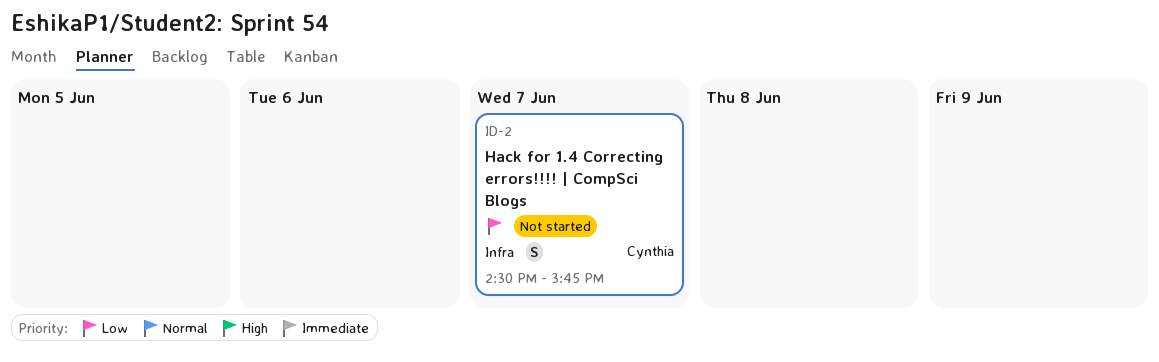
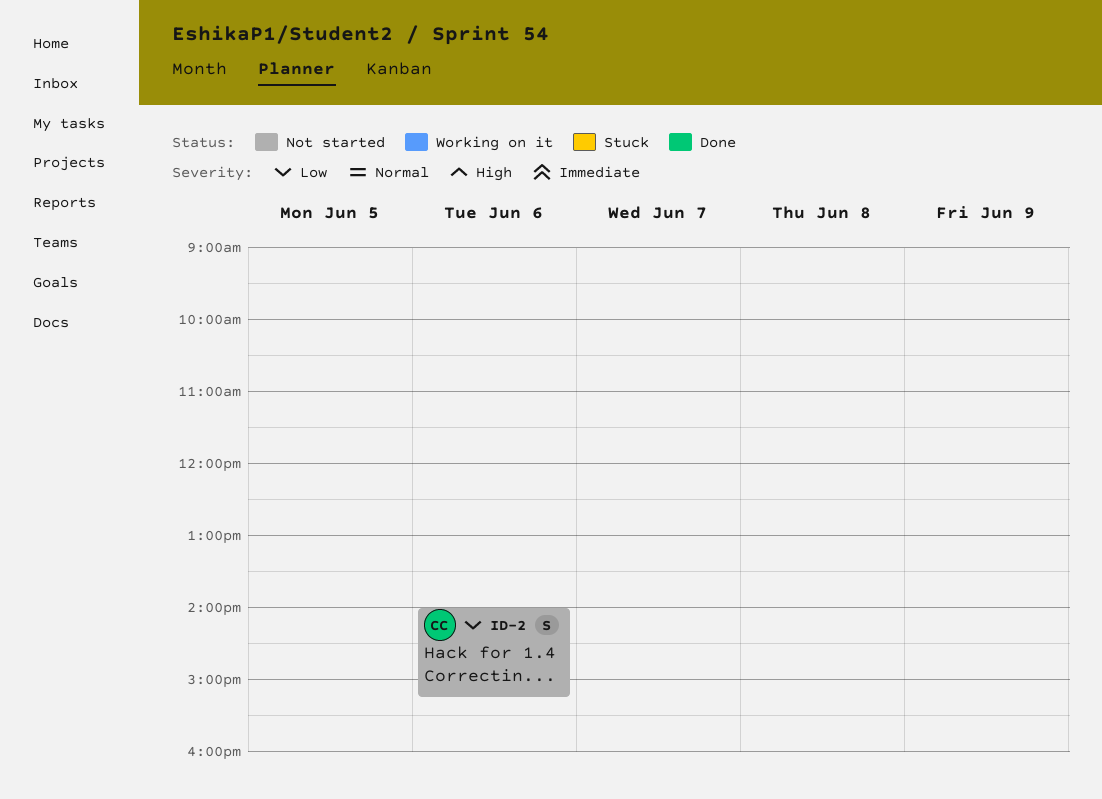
ID-2, day: Jun 7 -> Jun 6
ID-2, begins: 14:30 -> 14:00
ID-2, ends: 15:45 -> 15:15

